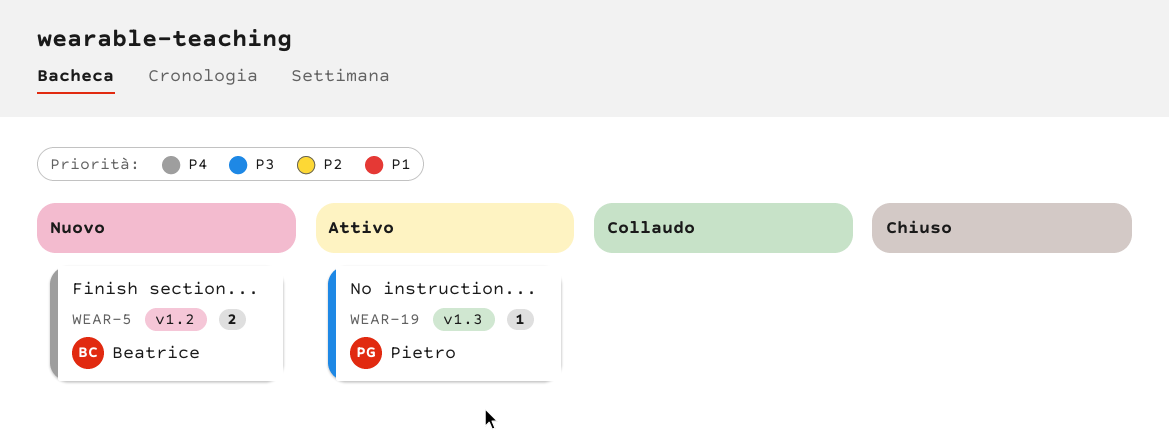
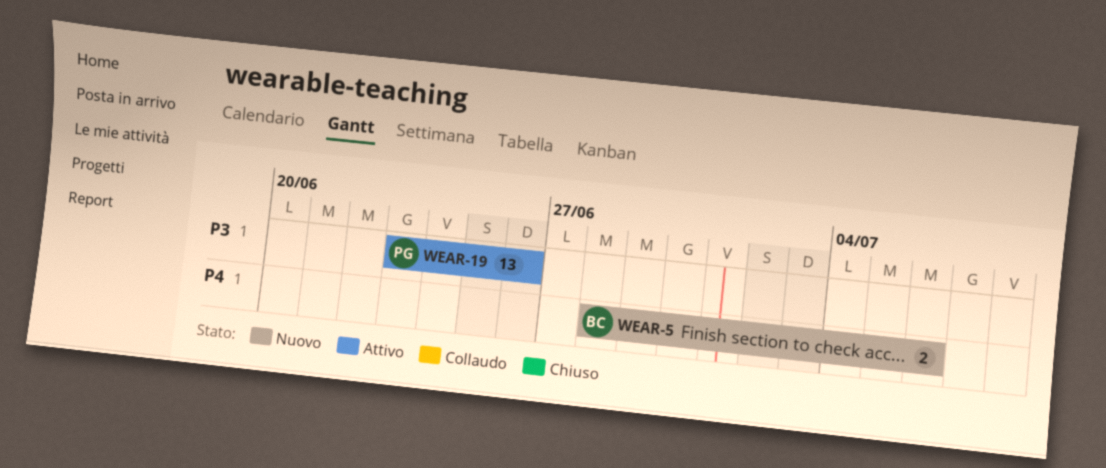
WEAR-19, estimate: 1 -> 13

